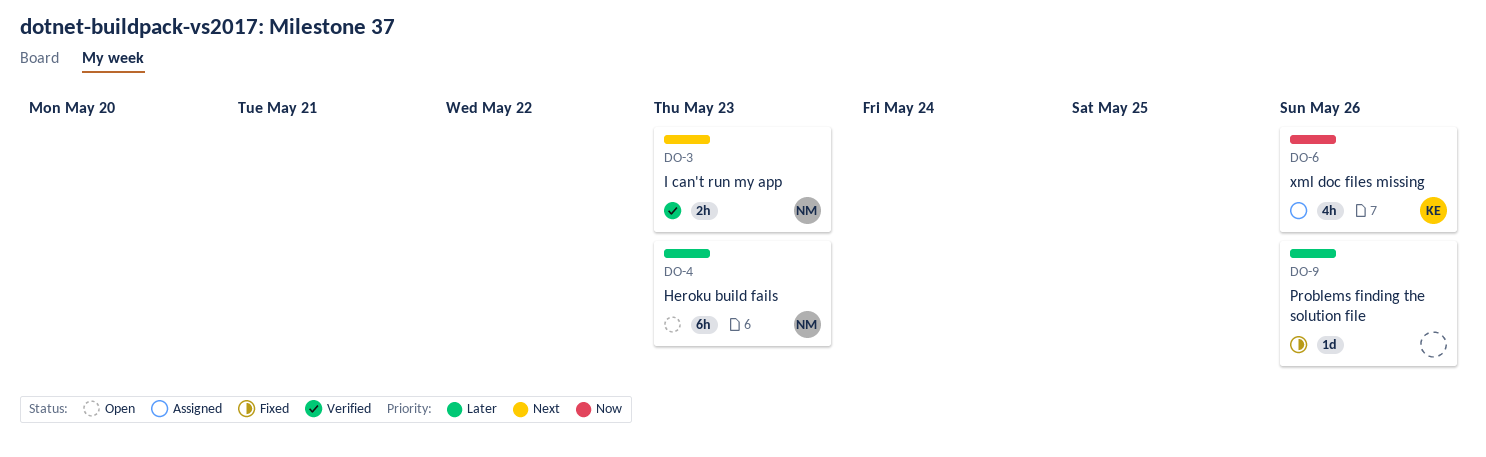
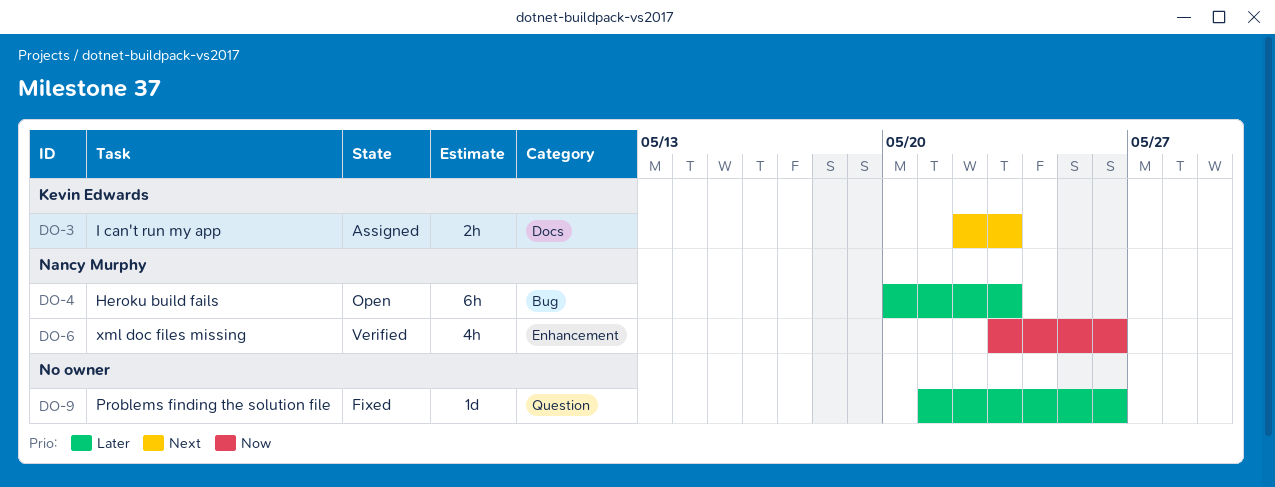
DO-3, status: Verified -> Assigned
DO-3, owner: Nancy Murphy -> Kevin Edwards
DO-6, status: Assigned -> Verified
DO-6, owner: Kevin Edwards -> Nancy Murphy

